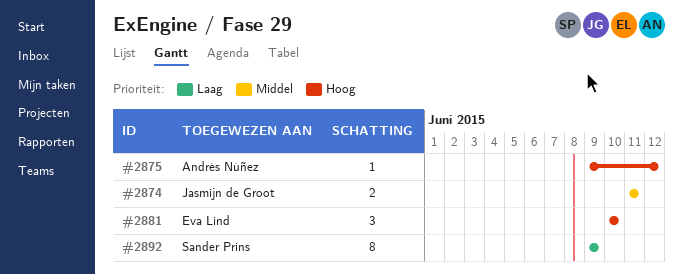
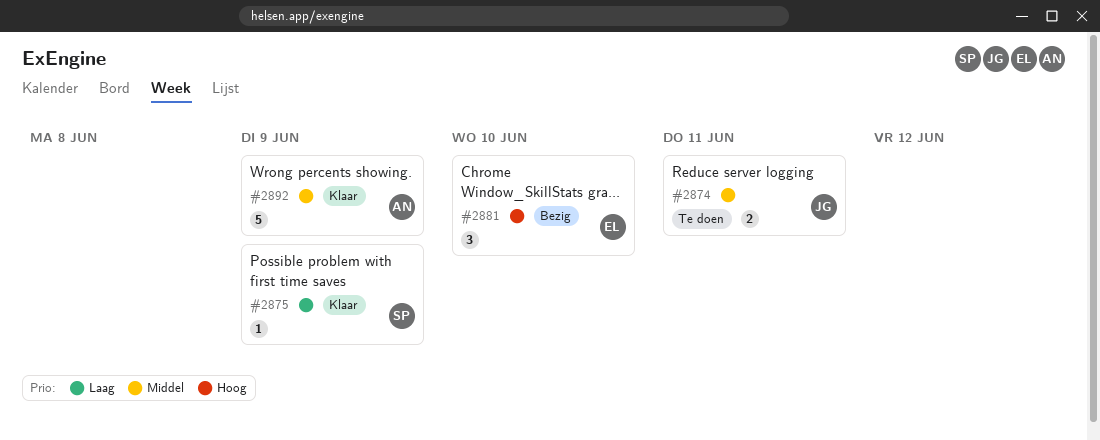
#2875, owner: Andrés Núñez -> Sander Prins
#2875, priority: Hoog -> Laag
#2875, due: Jun 12 -> Jun 9
#2892, owner: Sander Prins -> Andrés Núñez
#2892, priority: Laag -> Middel
#2892, estimate: 8 -> 5

